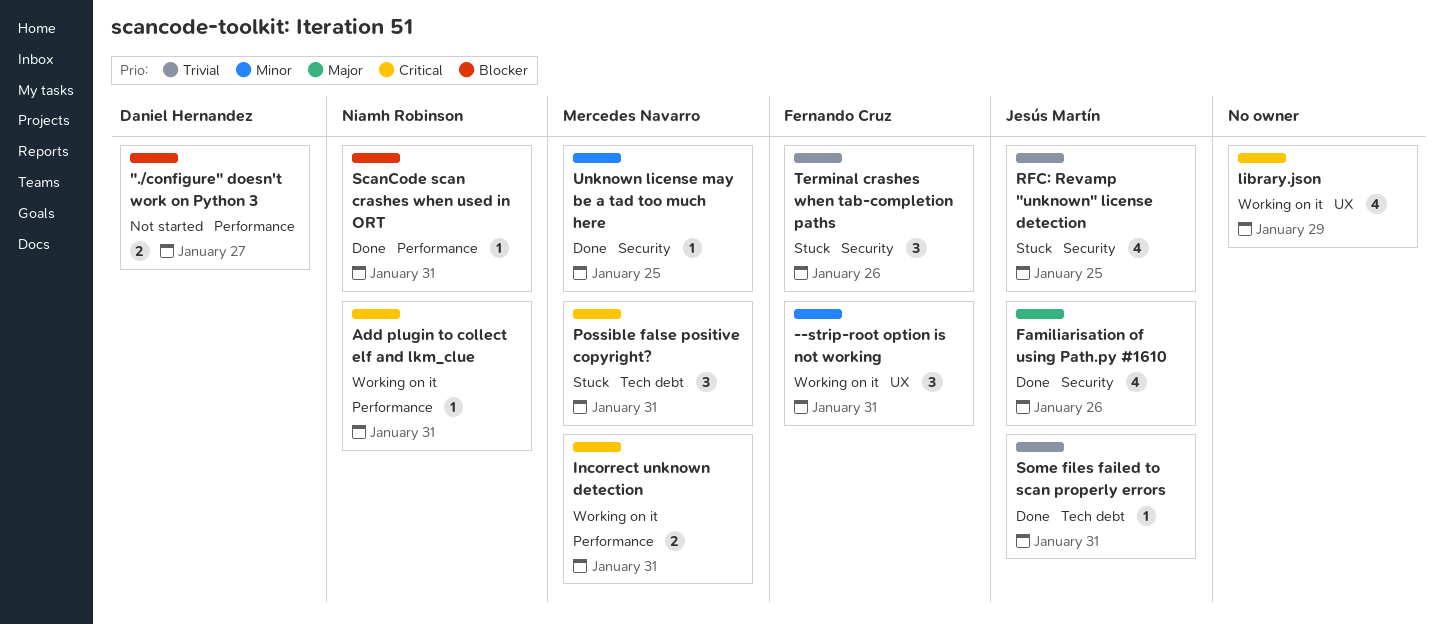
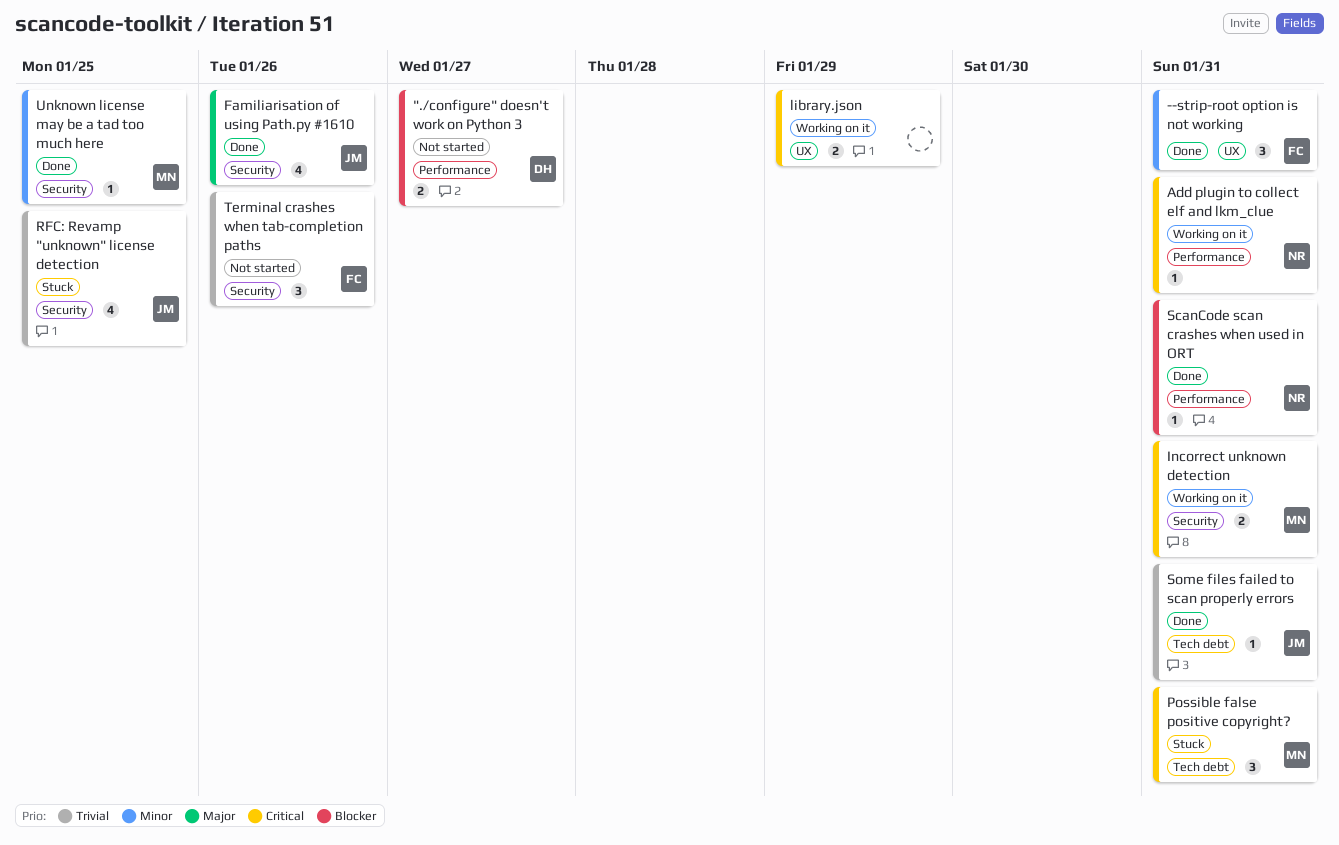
--strip-root option is not working, status: Working on it -> Done
Incorrect unknown detection, label: Performance -> Security
library.json, estimate: 4 -> 2
Terminal crashes when tab-completion paths, status: Stuck -> Not started

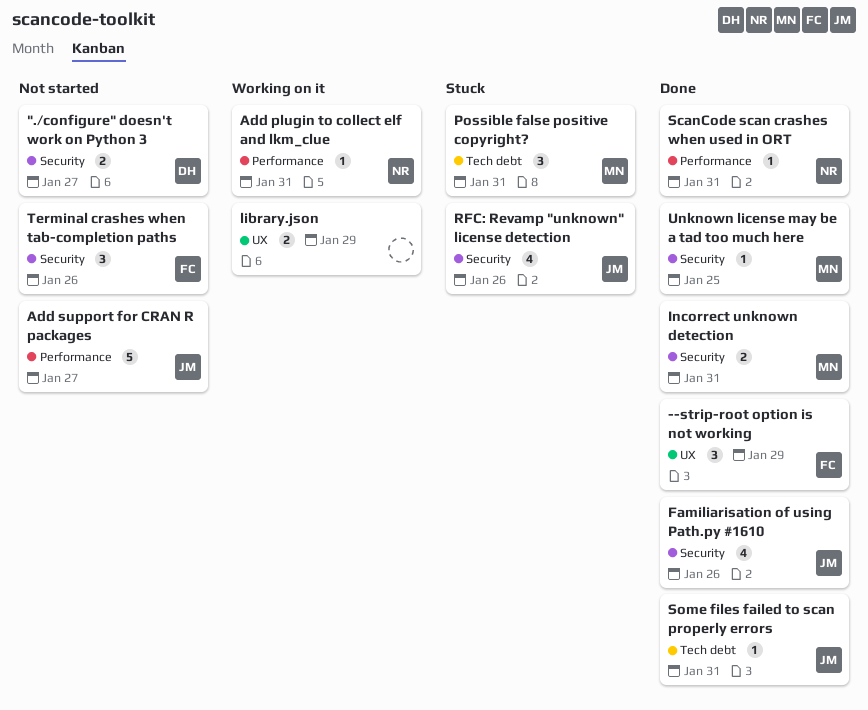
"./configure" doesn't work on Python 3, label: Performance -> Security
--strip-root option is not working, due: Jan 31 -> Jan 29
Add support for CRAN R packages: none -> present
Incorrect unknown detection, status: Working on it -> Done
RFC: Revamp "unknown" license detection, due: Jan 25 -> Jan 26

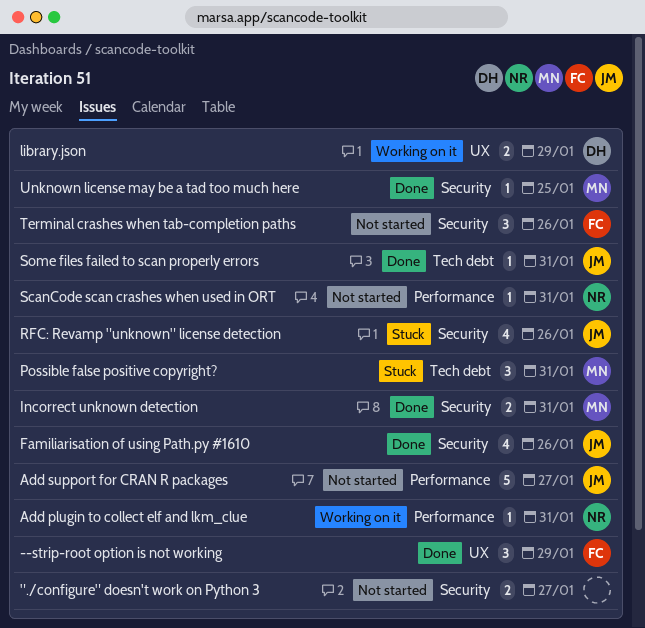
"./configure" doesn't work on Python 3, owner: DH -> none
library.json, owner: none -> DH
ScanCode scan crashes when used in ORT, status: Done -> Not started

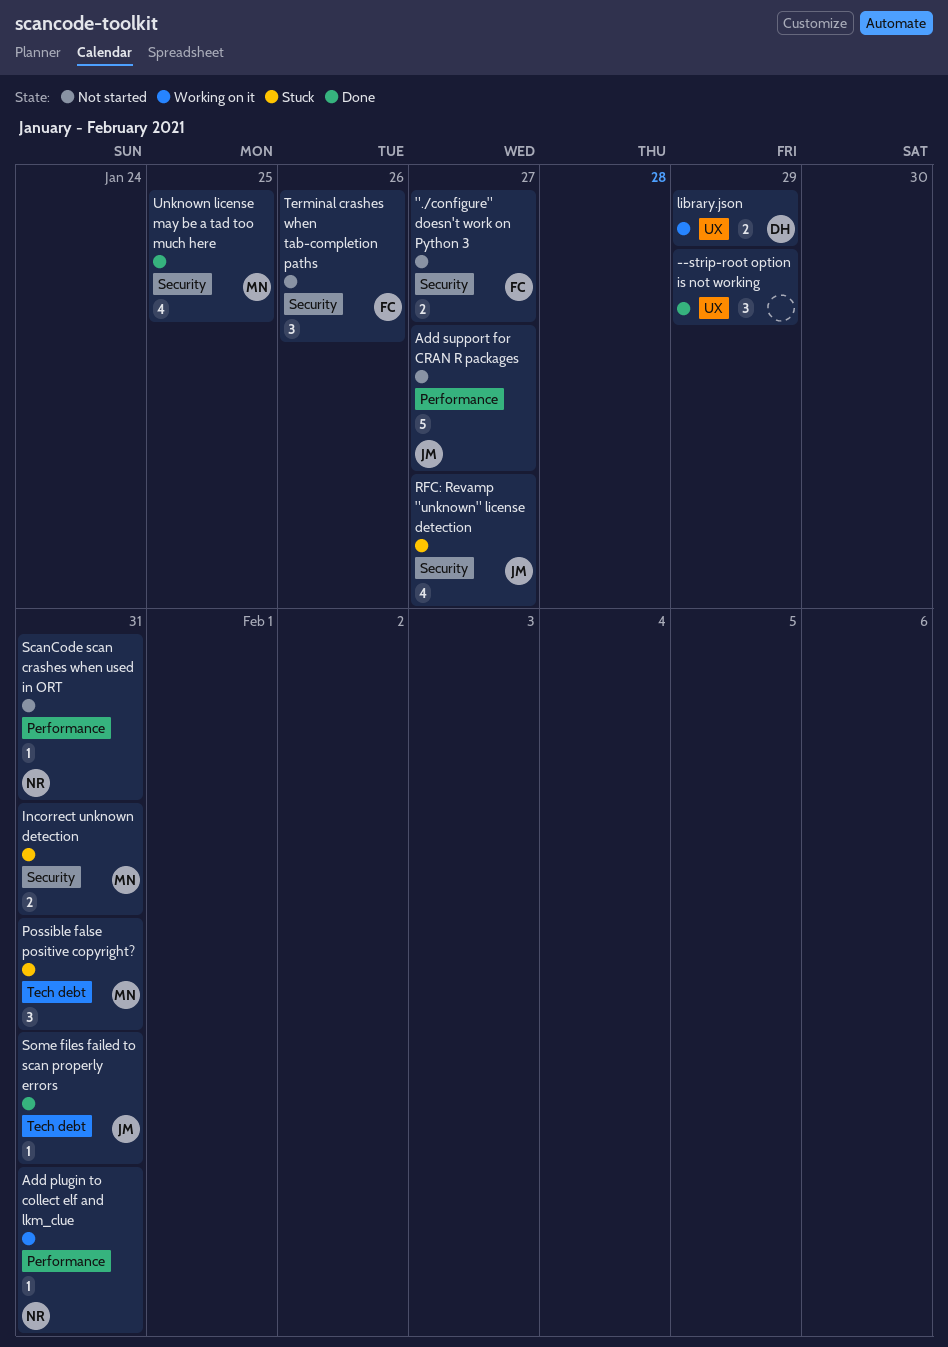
"./configure" doesn't work on Python 3, owner: none -> FC
--strip-root option is not working, owner: FC -> none
Familiarisation of using Path.py #1610: present -> none
Incorrect unknown detection, status: Done -> Stuck
RFC: Revamp "unknown" license detection, due: Jan 26 -> Jan 27
Unknown license may be a tad too much here, estimate: 1 -> 4

